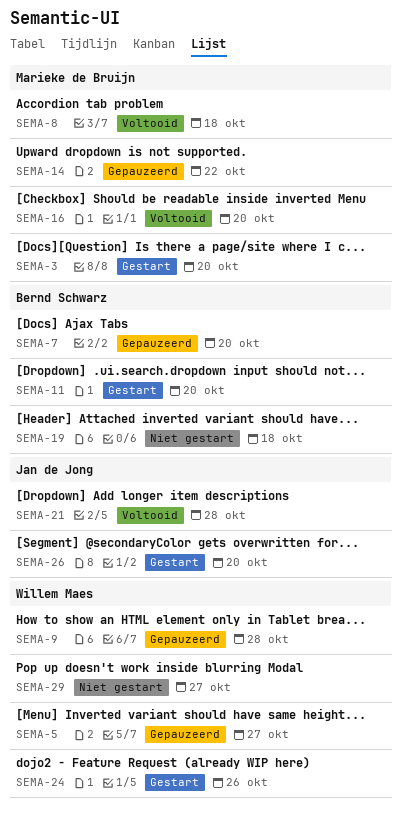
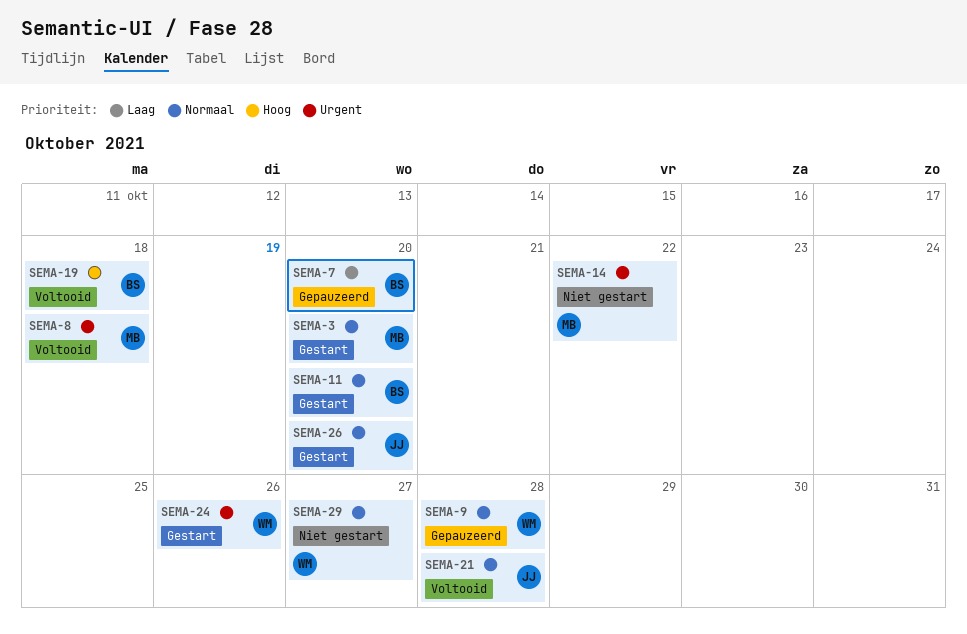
SEMA-5: present -> none
SEMA-14, status: Gepauzeerd -> Niet gestart
SEMA-16: present -> none
SEMA-19, status: Niet gestart -> Voltooid

